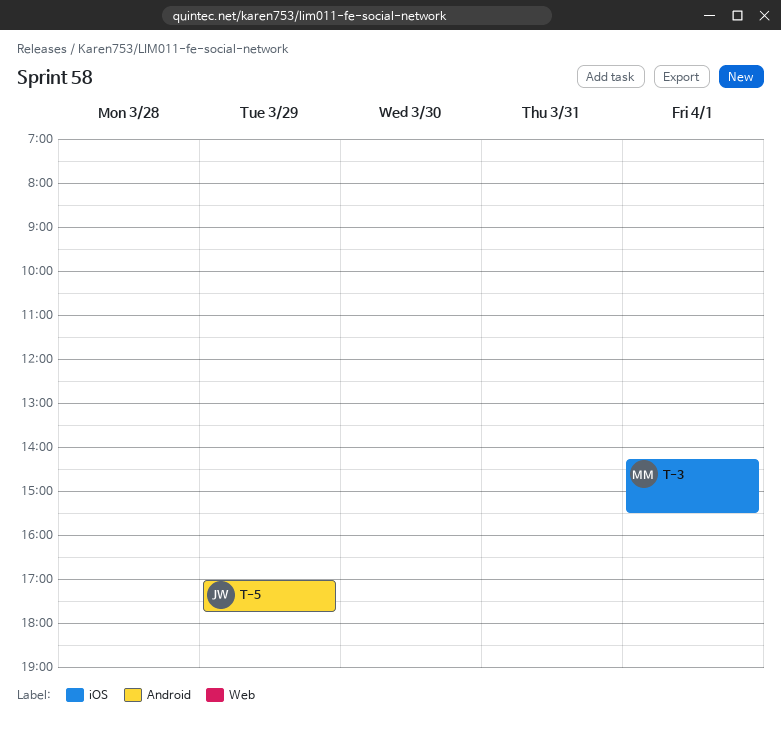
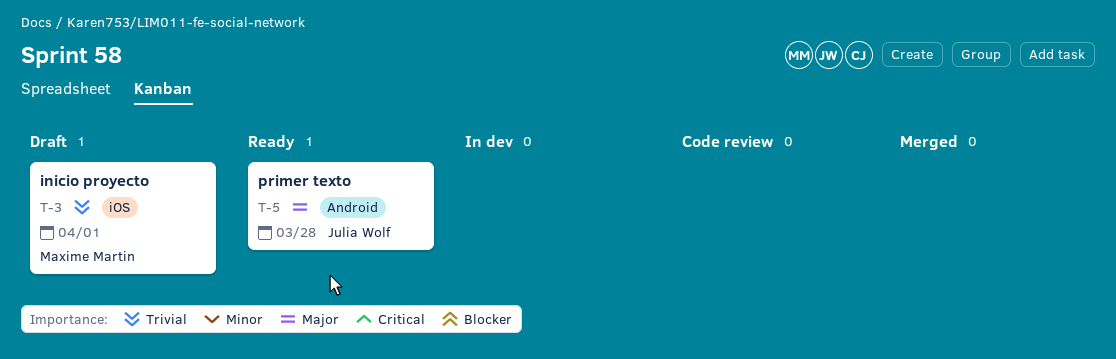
T-5, day: Mar 29 -> Mar 28

